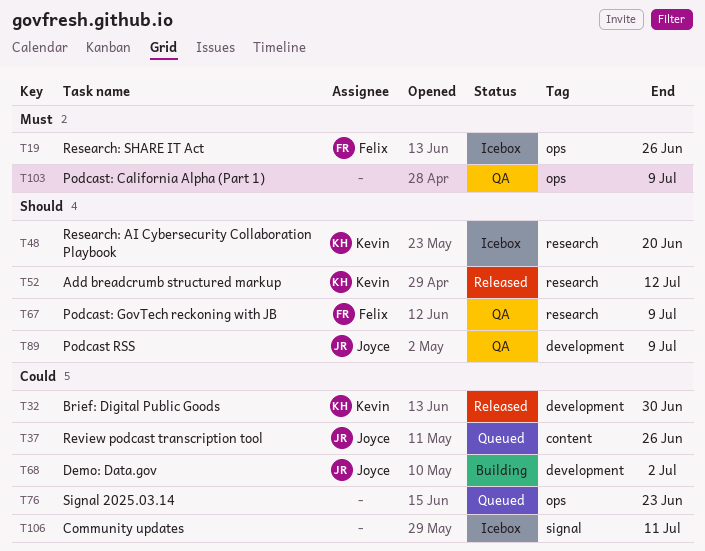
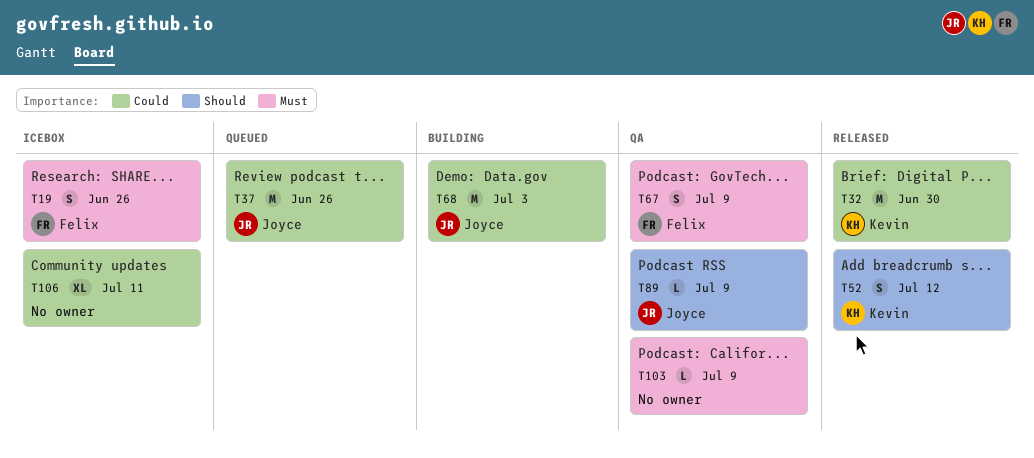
T48: present -> none
T67, priority: Should -> Must
T68, due: Jul 2 -> Jul 3
T76: present -> none

